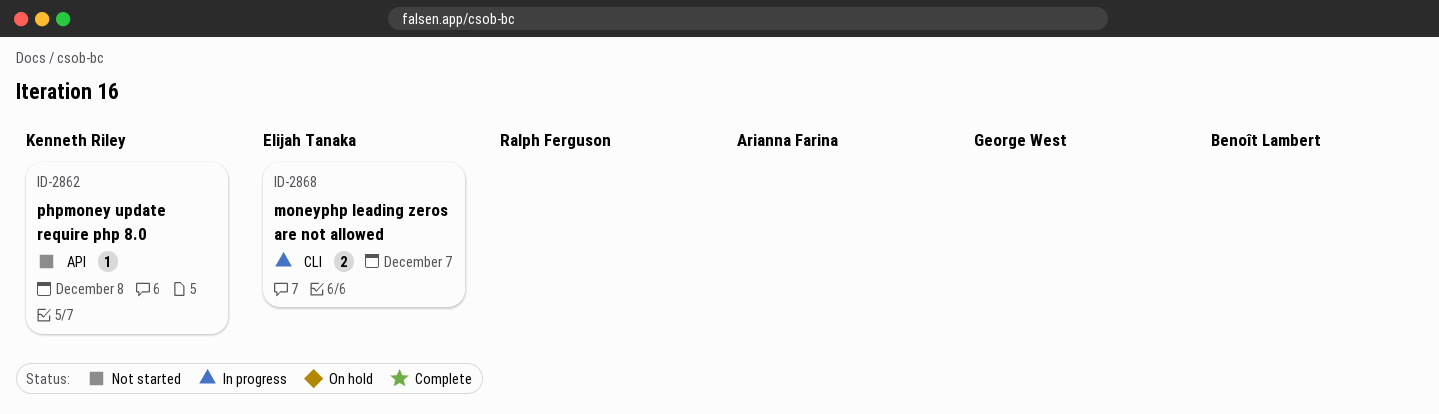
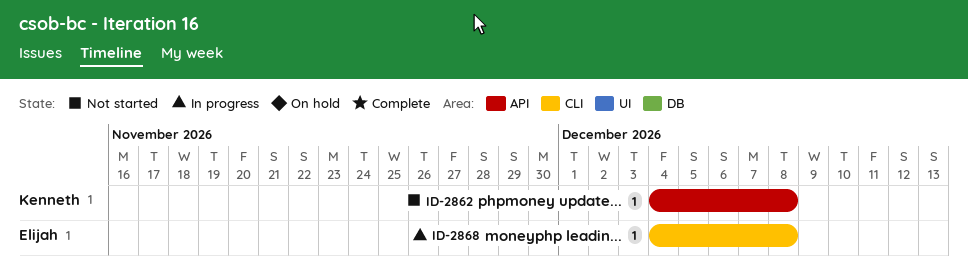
ID-2868, estimate: 2 -> 1
ID-2868, due: Dec 7 -> Dec 8

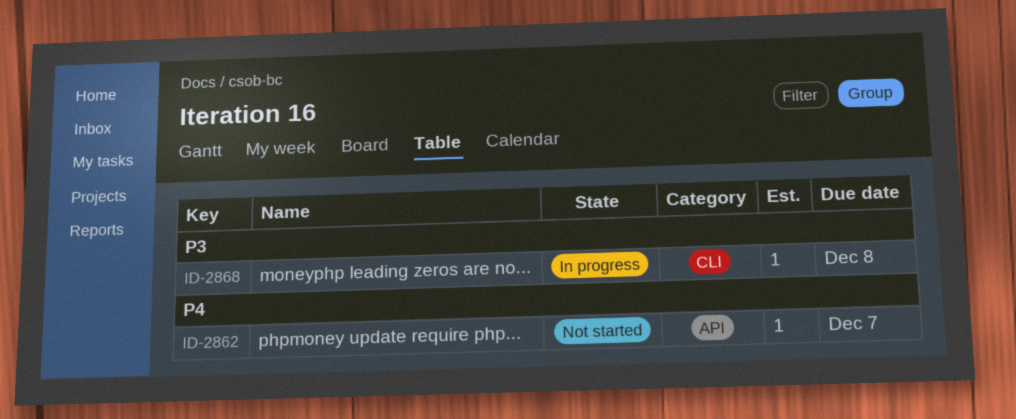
ID-2862, due: Dec 8 -> Dec 7

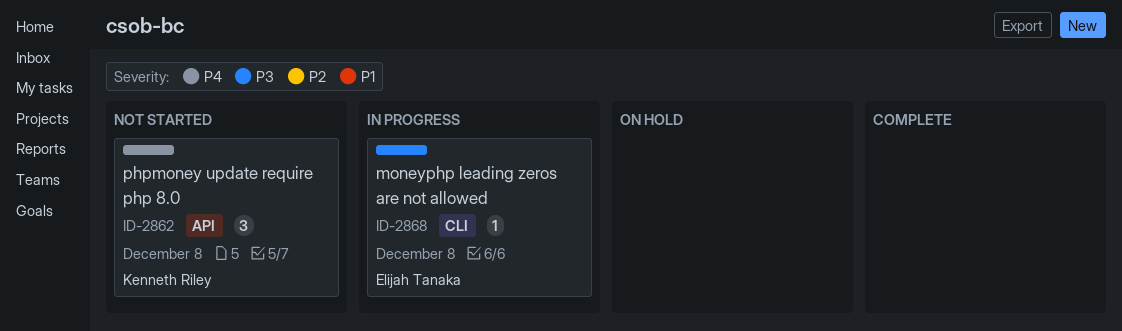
ID-2862, estimate: 1 -> 3
ID-2862, due: Dec 7 -> Dec 8

